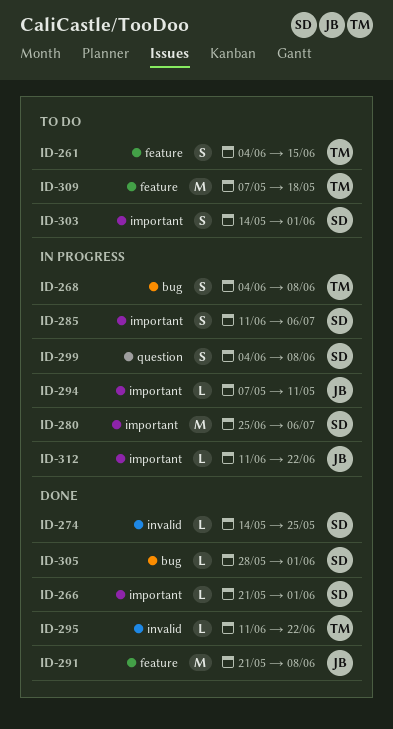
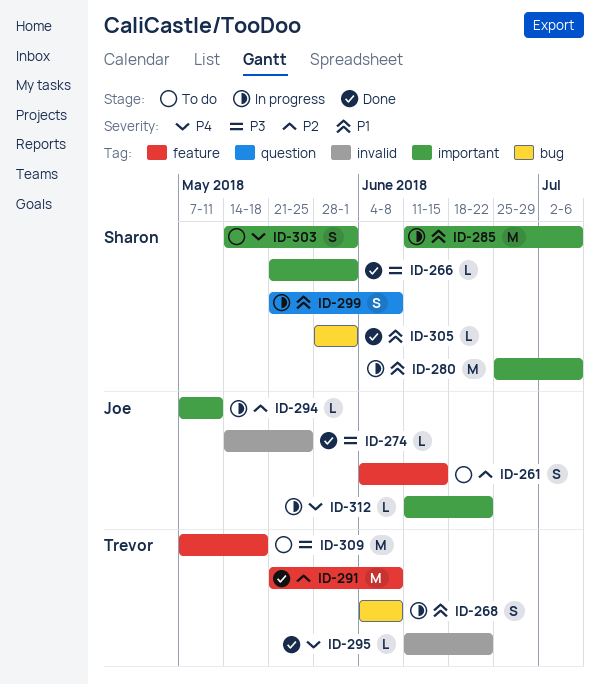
ID-261, owner: Trevor -> Joe
ID-274, owner: Sharon -> Joe
ID-285, estimate: S -> M
ID-291, owner: Joe -> Trevor
ID-299, start: Jun 4 -> May 21

